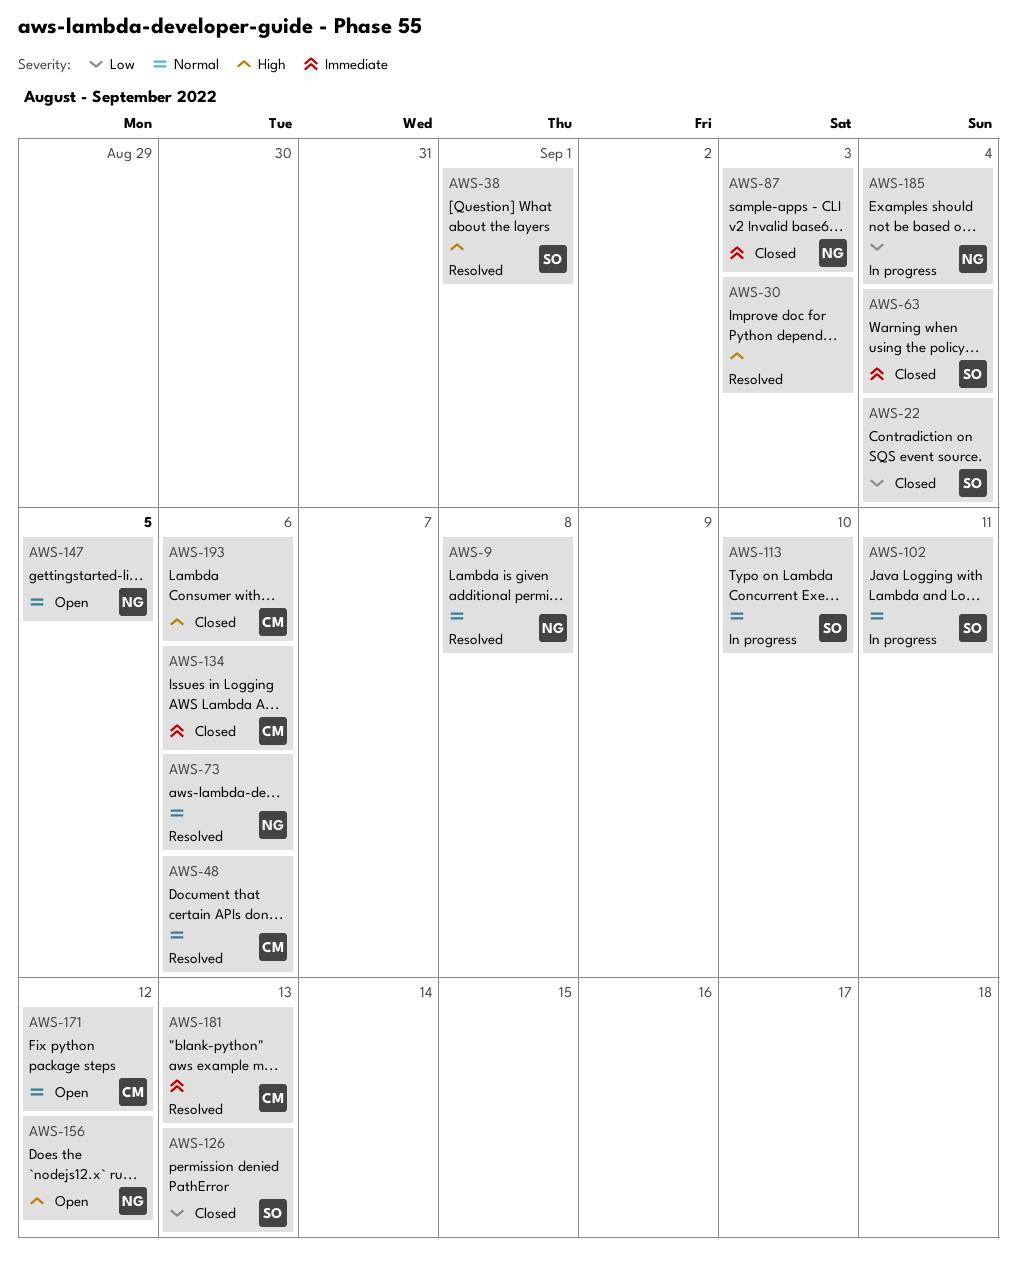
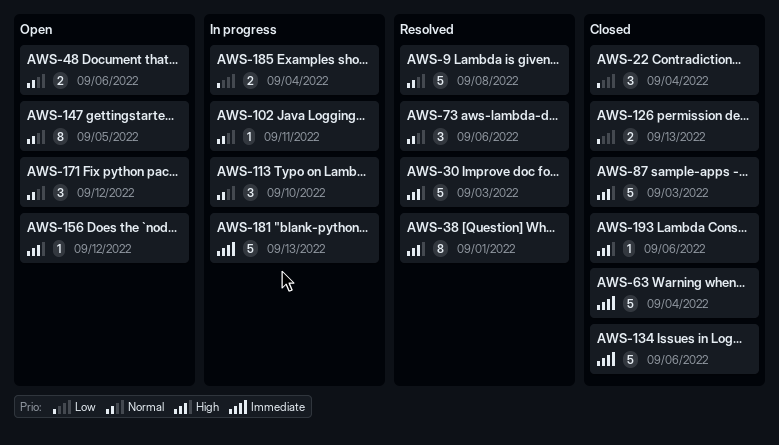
AWS-48, status: Resolved -> Open
AWS-87, priority: Immediate -> High
AWS-181, status: Resolved -> In progress

